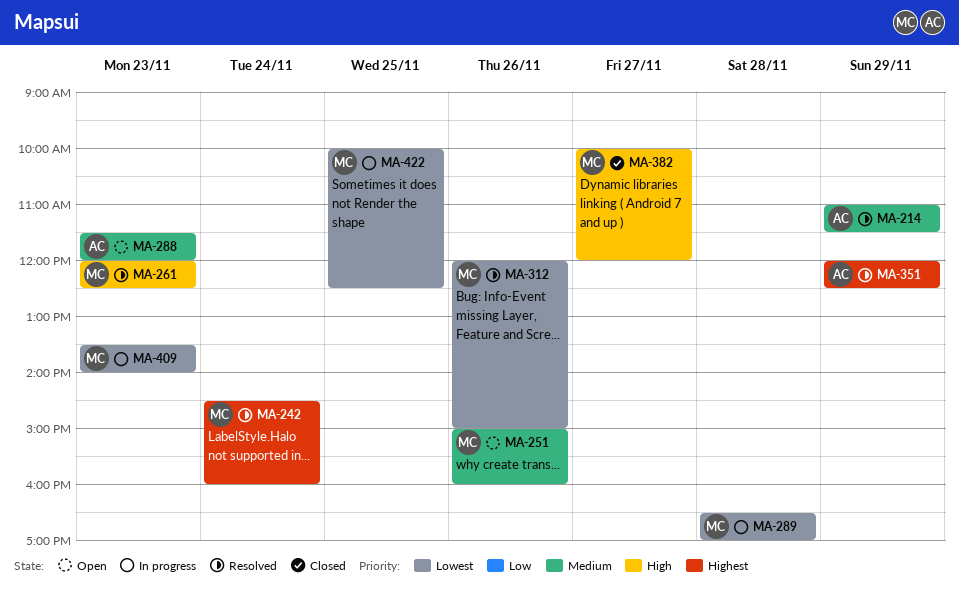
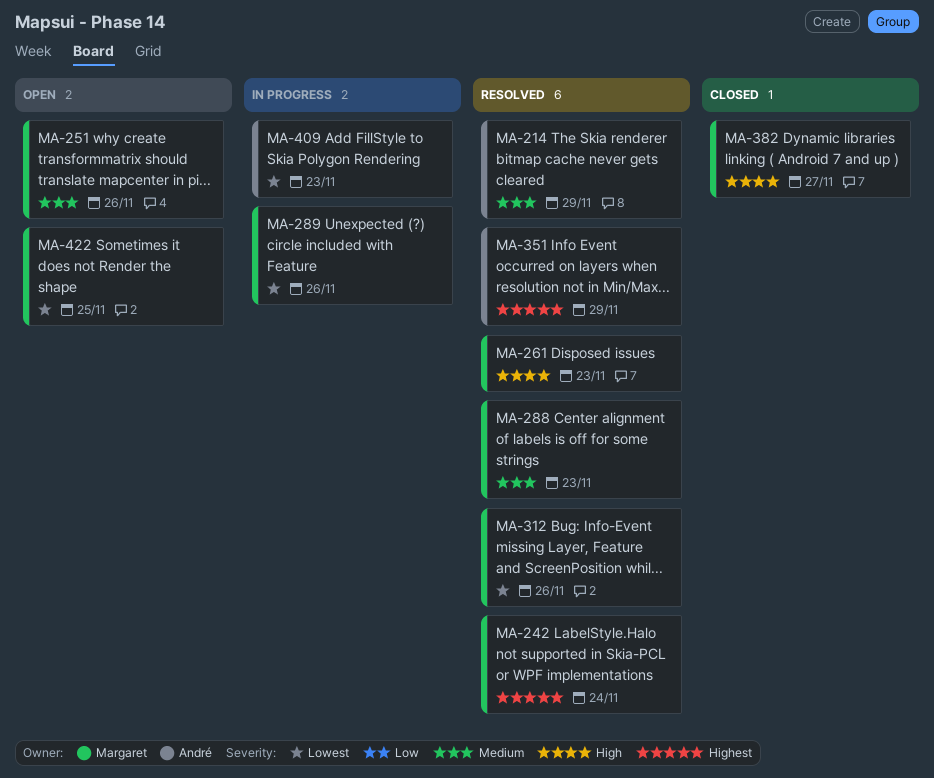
MA-288, status: Open -> Resolved
MA-288, owner: André -> Margaret
MA-289, day: Nov 28 -> Nov 26
MA-409, owner: Margaret -> André
MA-422, status: In progress -> Open

